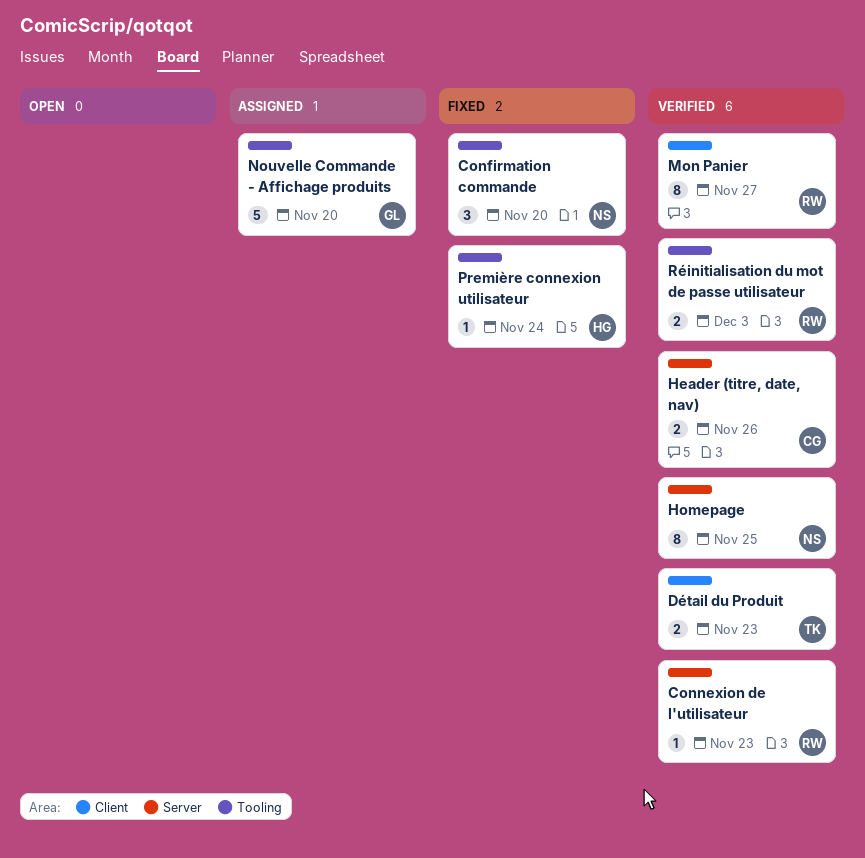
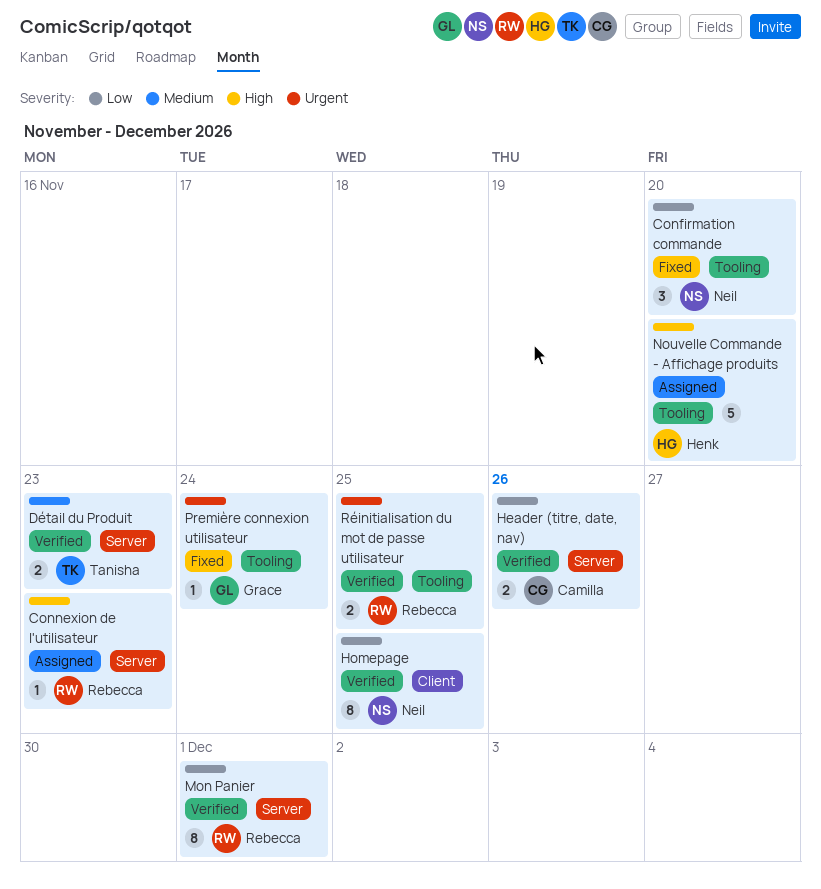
Connexion de l'utilisateur, status: Verified -> Assigned
Détail du Produit, label: Client -> Server
Homepage, label: Server -> Client
Mon Panier, label: Client -> Server
Mon Panier, due: Nov 27 -> Dec 1
Nouvelle Commande - Affichage produits, owner: Grace -> Henk
Première connexion utilisateur, owner: Henk -> Grace
Réinitialisation du mot de passe utilisateur, due: Dec 3 -> Nov 25

